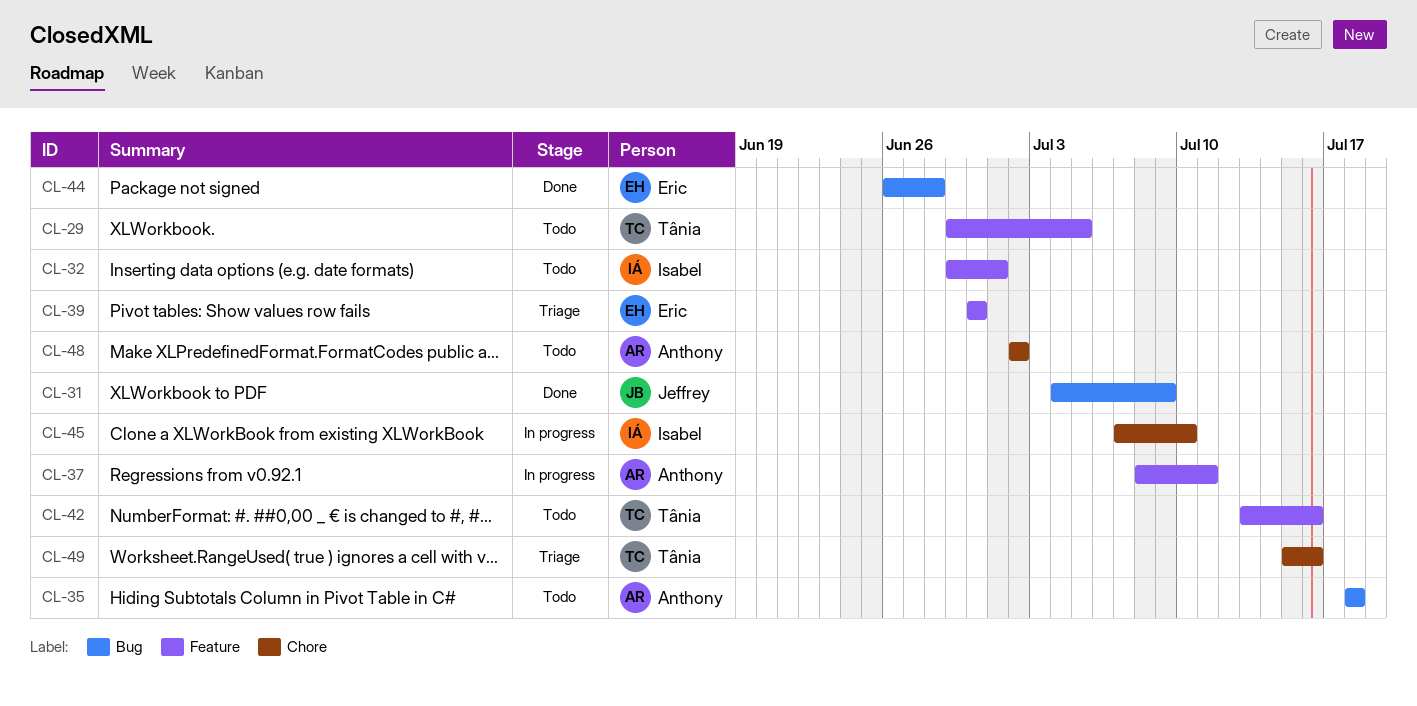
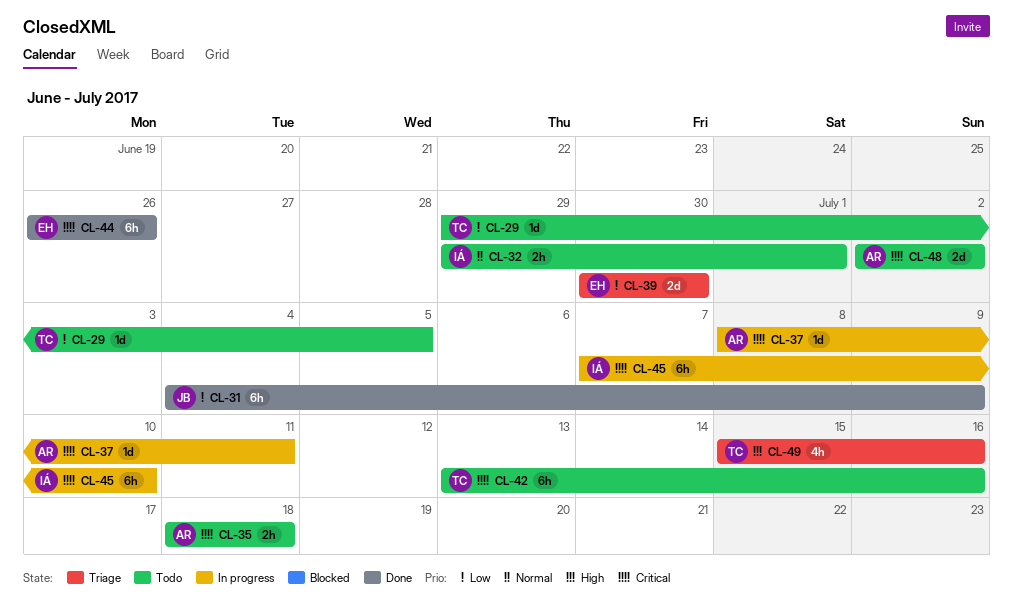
CL-44, due: Jun 28 -> Jun 26

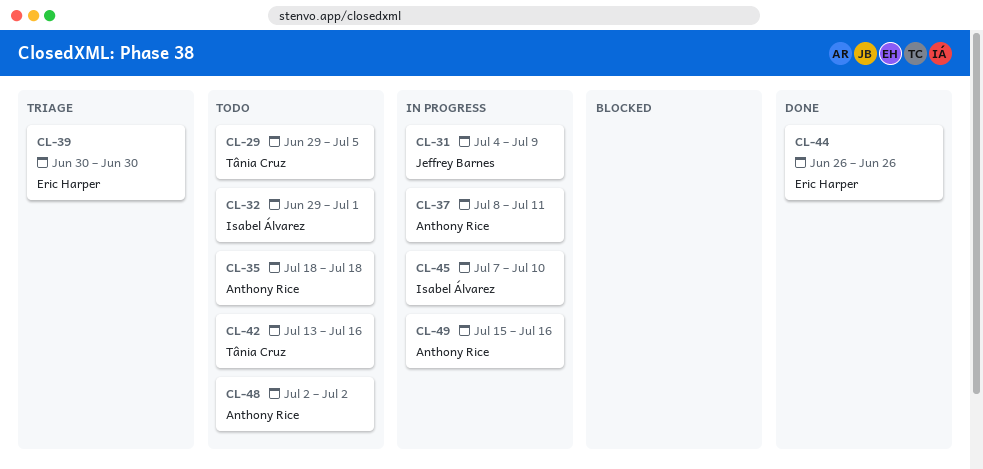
CL-31, status: Done -> In progress
CL-49, status: Triage -> In progress
CL-49, owner: Tânia Cruz -> Anthony Rice

